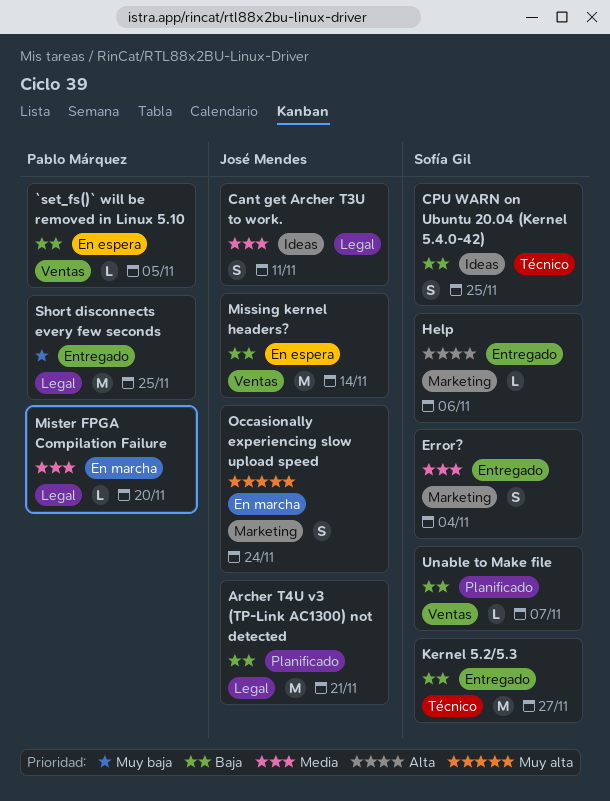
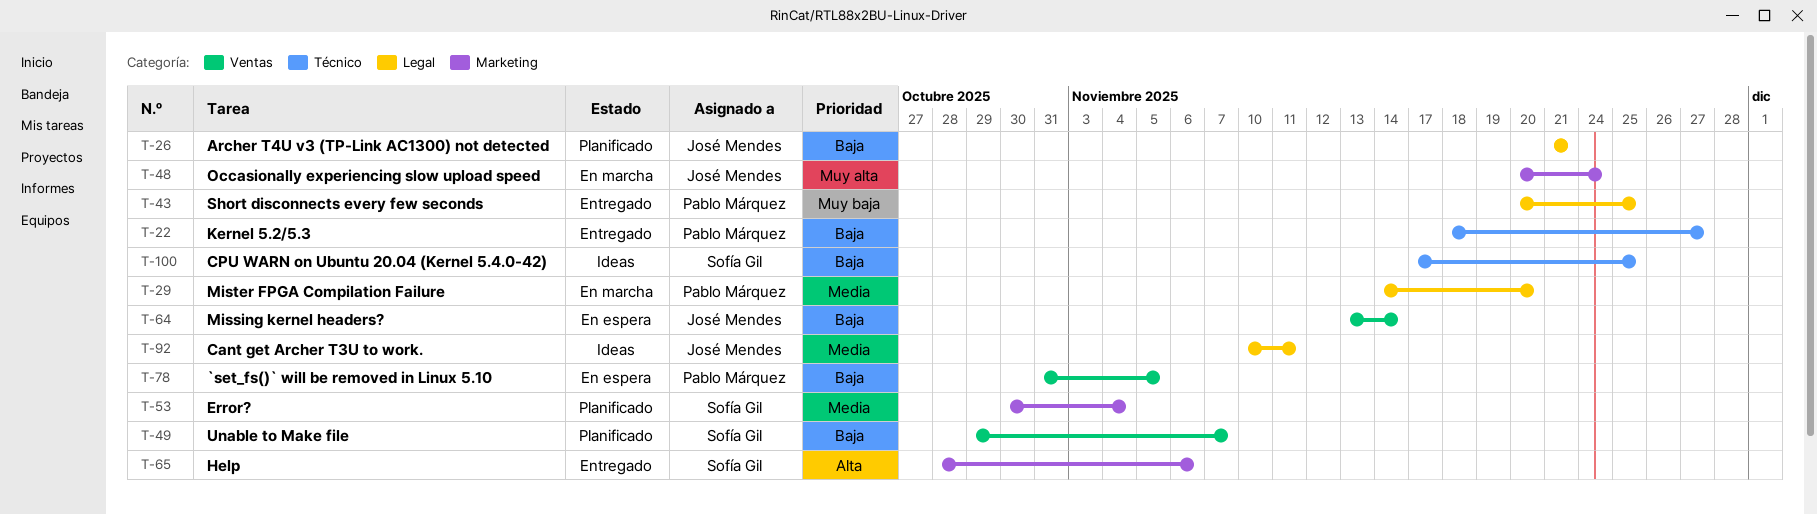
Error?, status: Entregado -> Planificado
Kernel 5.2/5.3, owner: Sofía Gil -> Pablo Márquez

